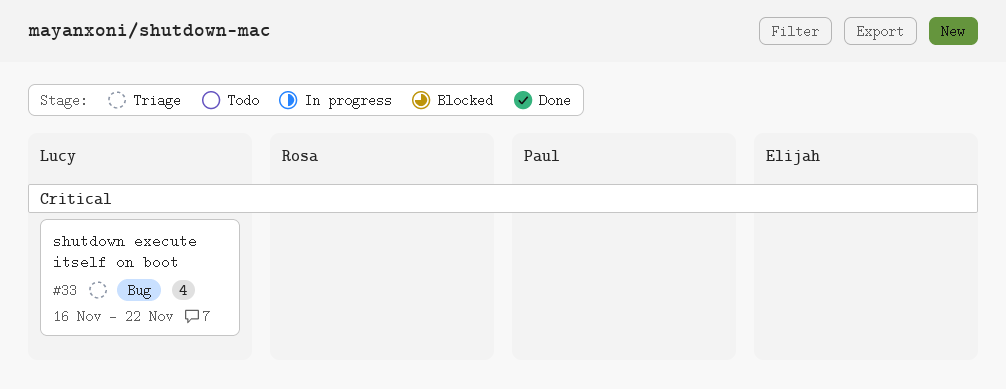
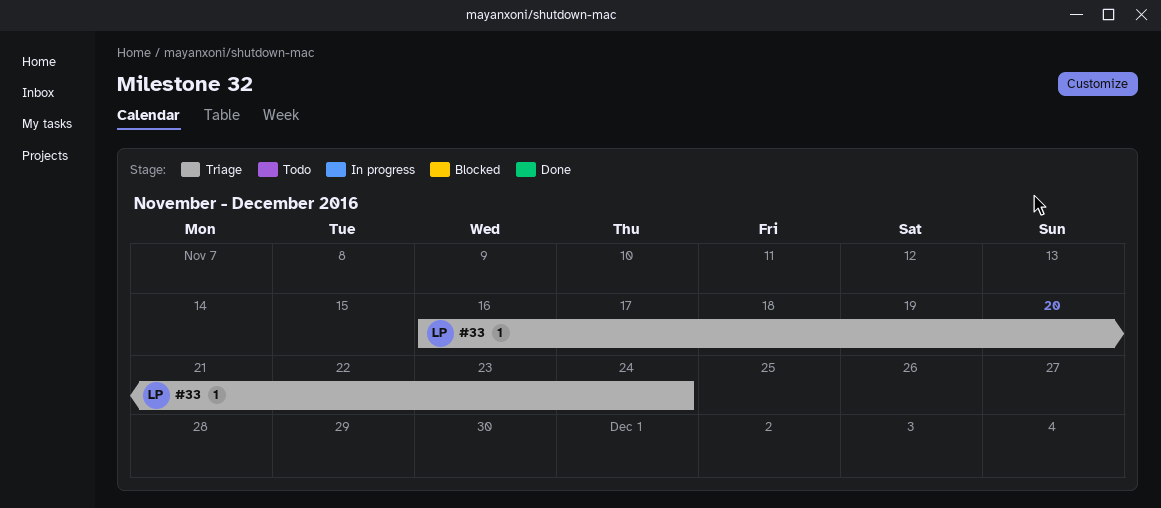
#33, estimate: 4 -> 1
#33, due: Nov 22 -> Nov 24

